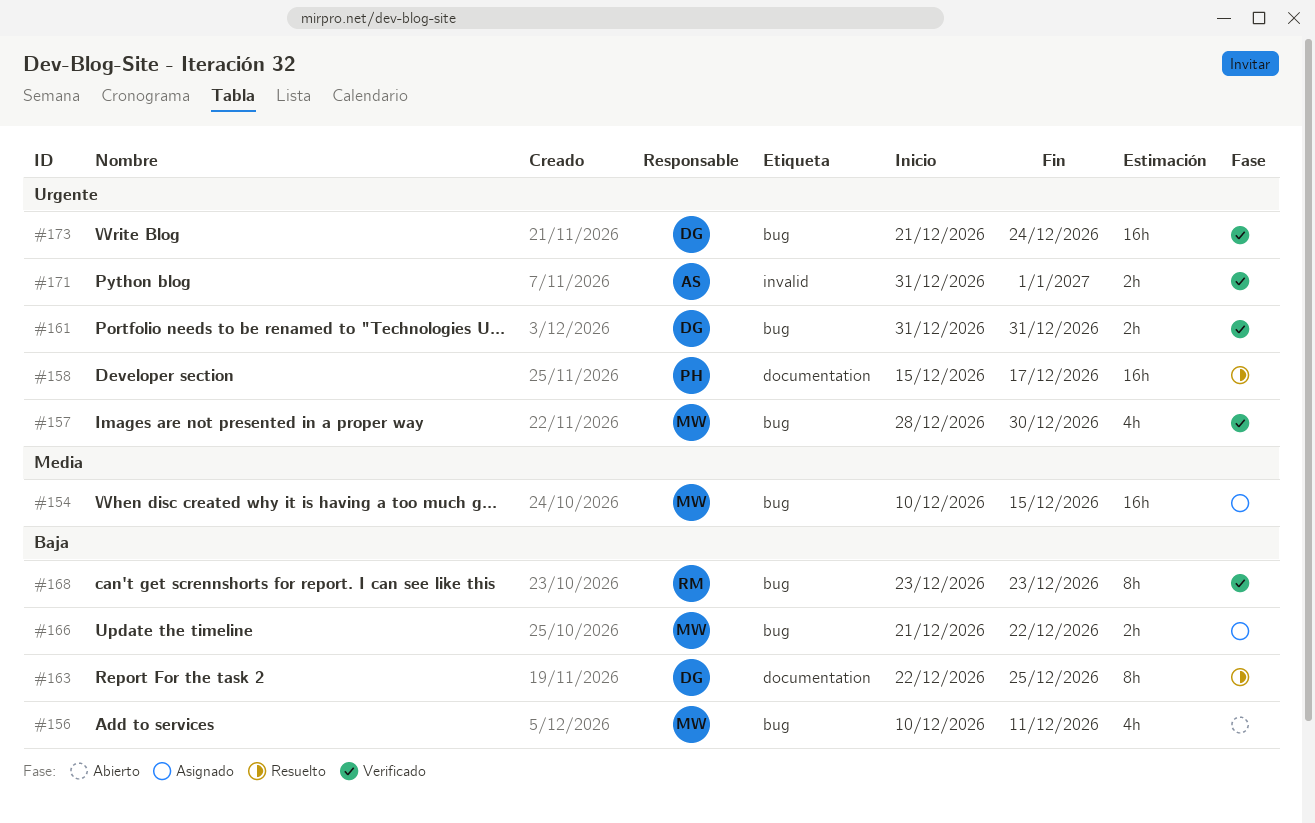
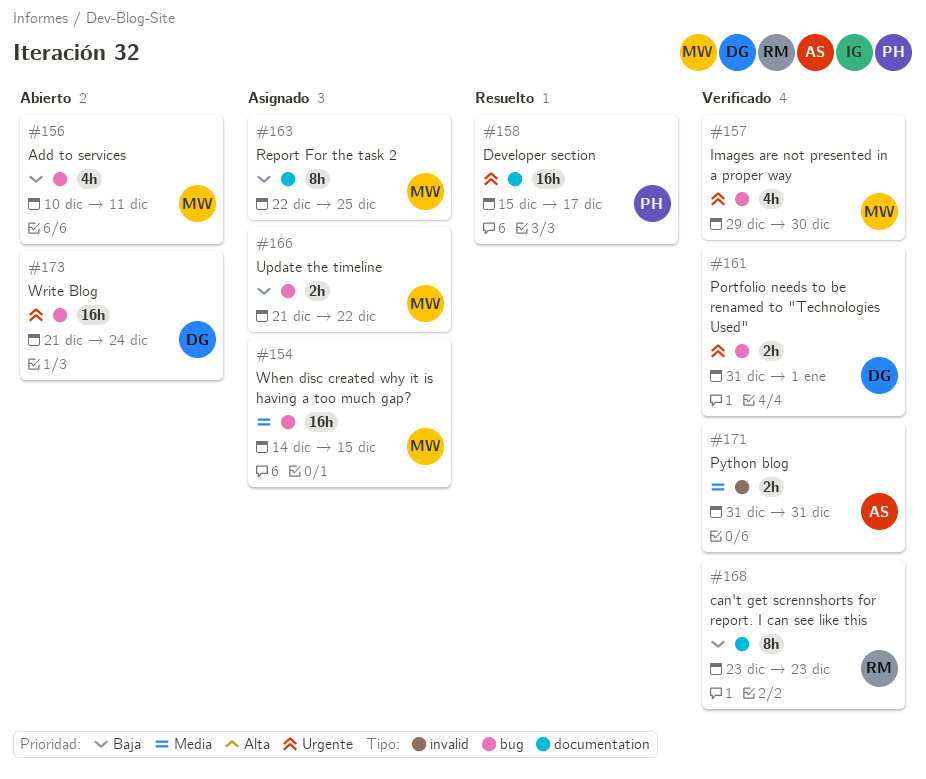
#154, start: Dec 10 -> Dec 14
#157, start: Dec 28 -> Dec 29
#161, due: Dec 31 -> Jan 1
#163, status: Resuelto -> Asignado
#163, owner: DG -> MW
#168, label: bug -> documentation
#171, priority: Urgente -> Media
#171, due: Jan 1 -> Dec 31
#173, status: Verificado -> Abierto

